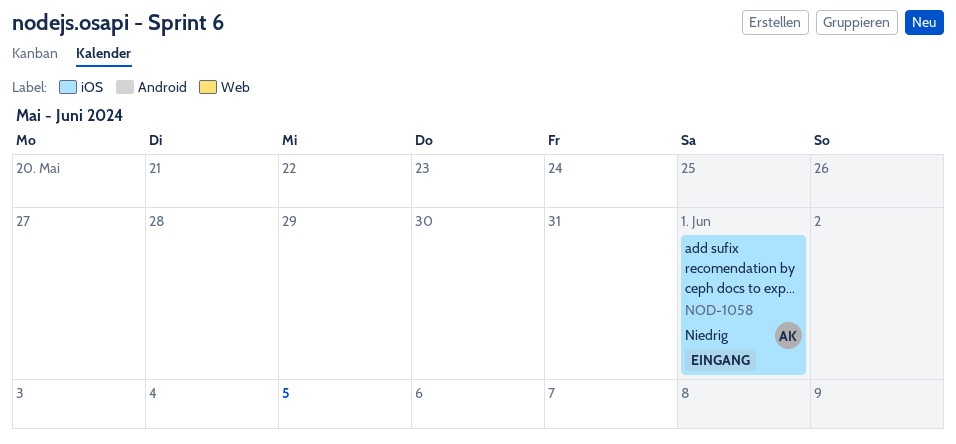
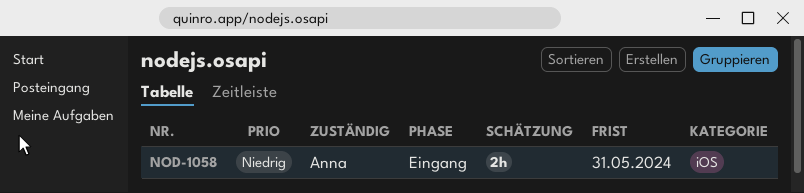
NOD-1058, due: Jun 1 -> May 31

